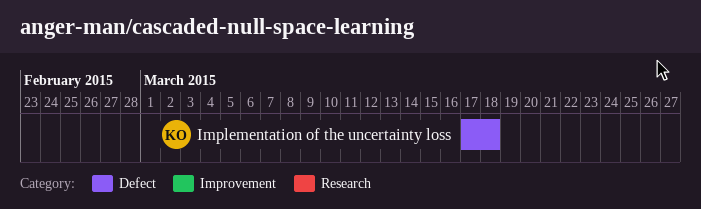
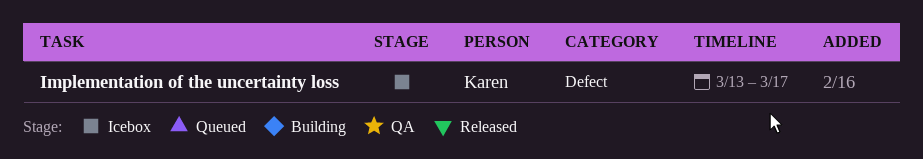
Implementation of the uncertainty loss, start: Mar 17 -> Mar 13
Implementation of the uncertainty loss, due: Mar 18 -> Mar 17

